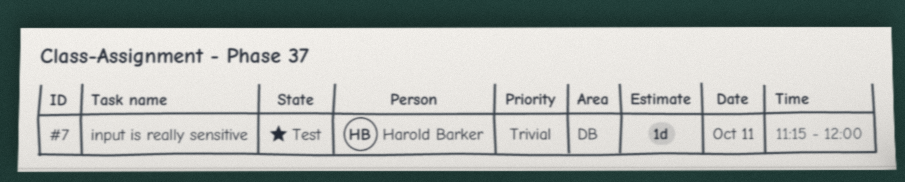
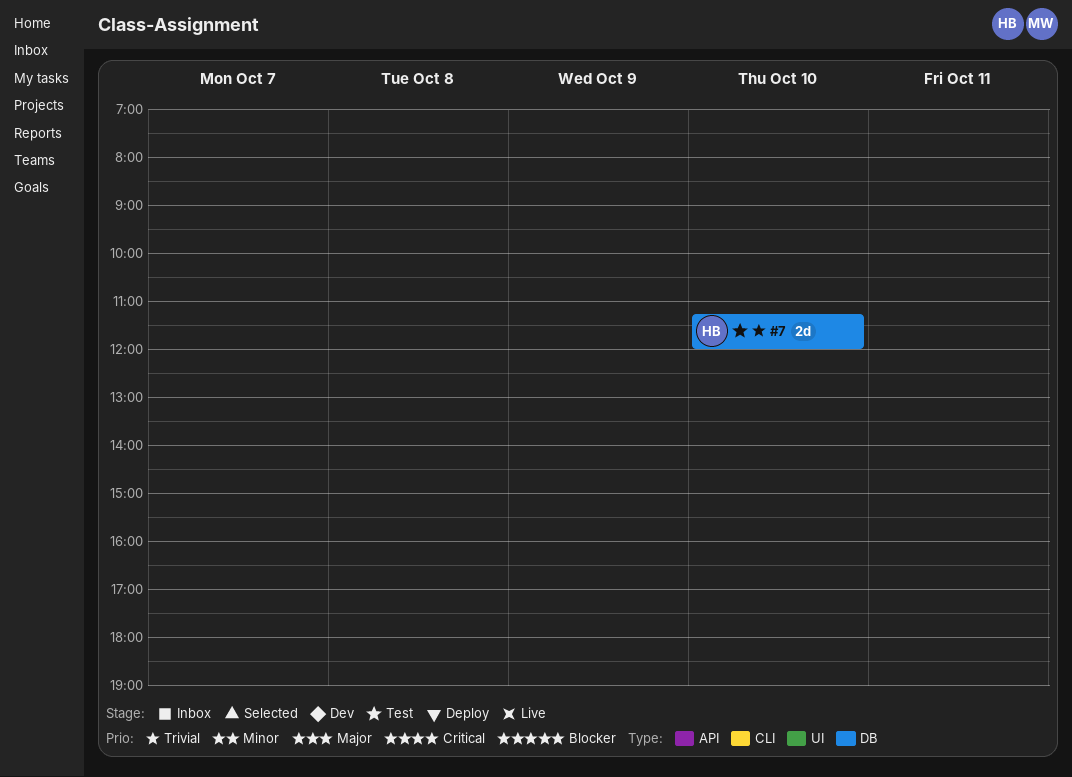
#7, estimate: 1d -> 2d
#7, day: Oct 11 -> Oct 10

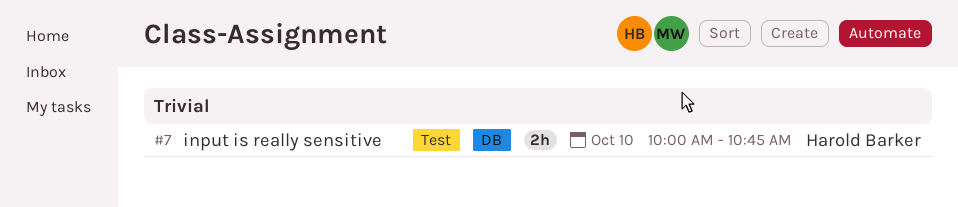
#7, estimate: 2d -> 2h
#7, begins: 11:15 -> 10:00
#7, ends: 12:00 -> 10:45

